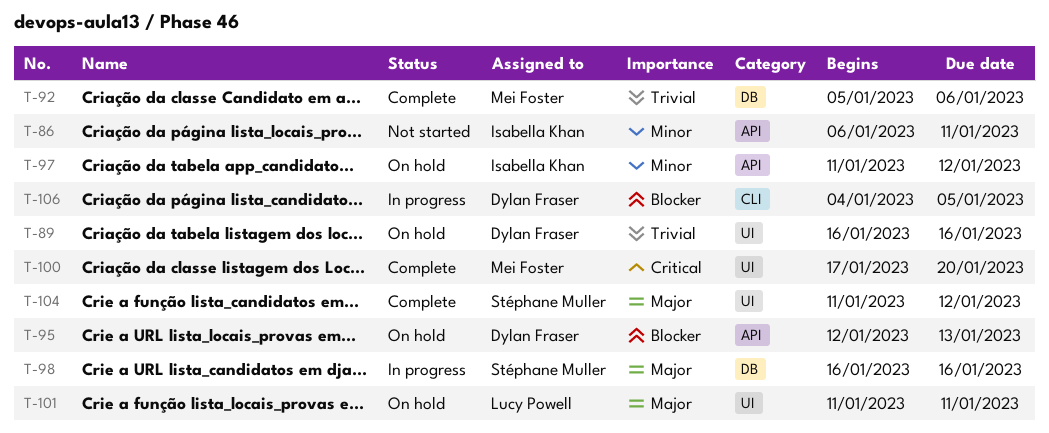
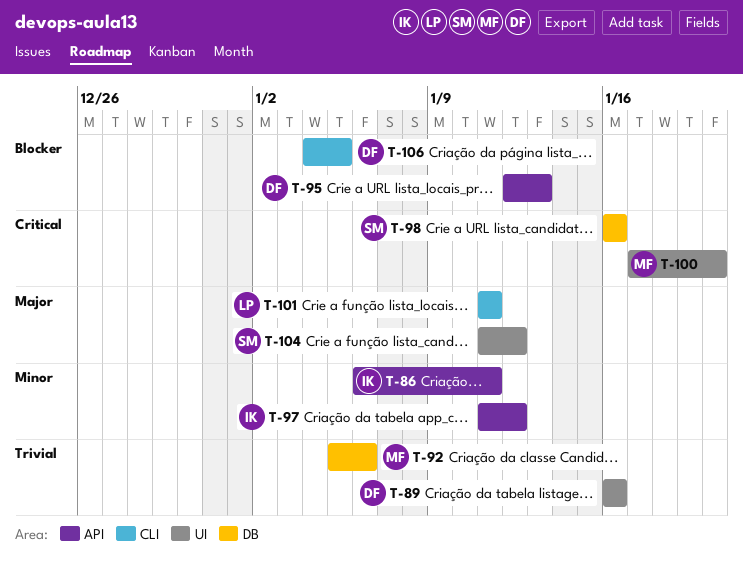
T-98, priority: Major -> Critical
T-101, label: UI -> CLI

